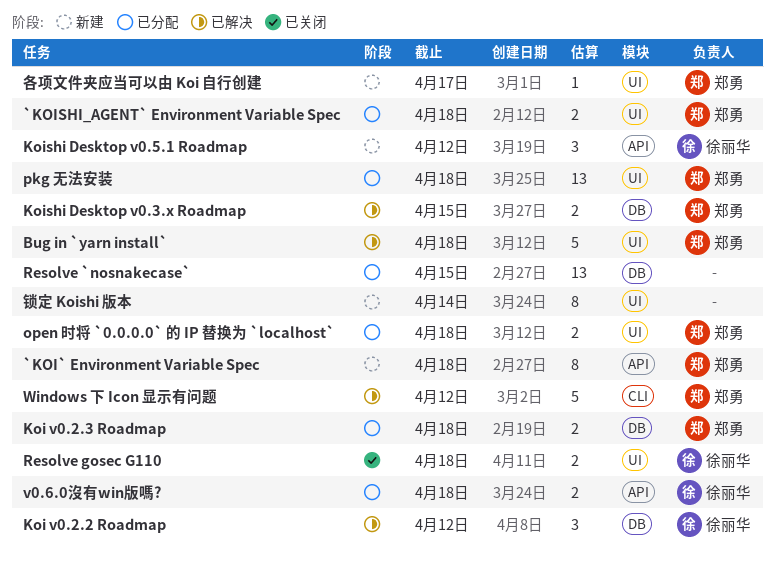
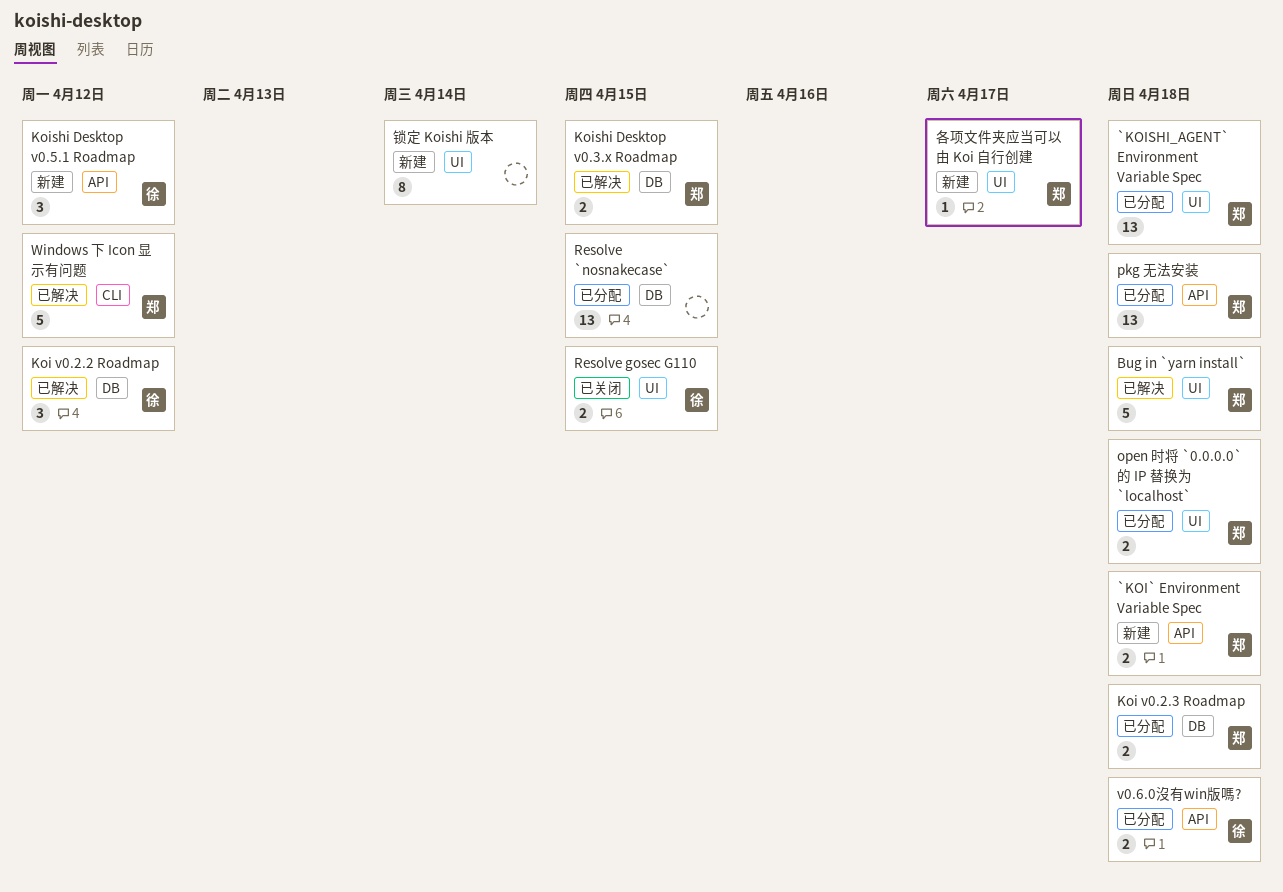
`KOI` Environment Variable Spec, estimate: 8 -> 2
`KOISHI_AGENT` Environment Variable Spec, estimate: 2 -> 13
pkg 无法安装, label: UI -> API
Resolve gosec G110, due: Apr 18 -> Apr 15

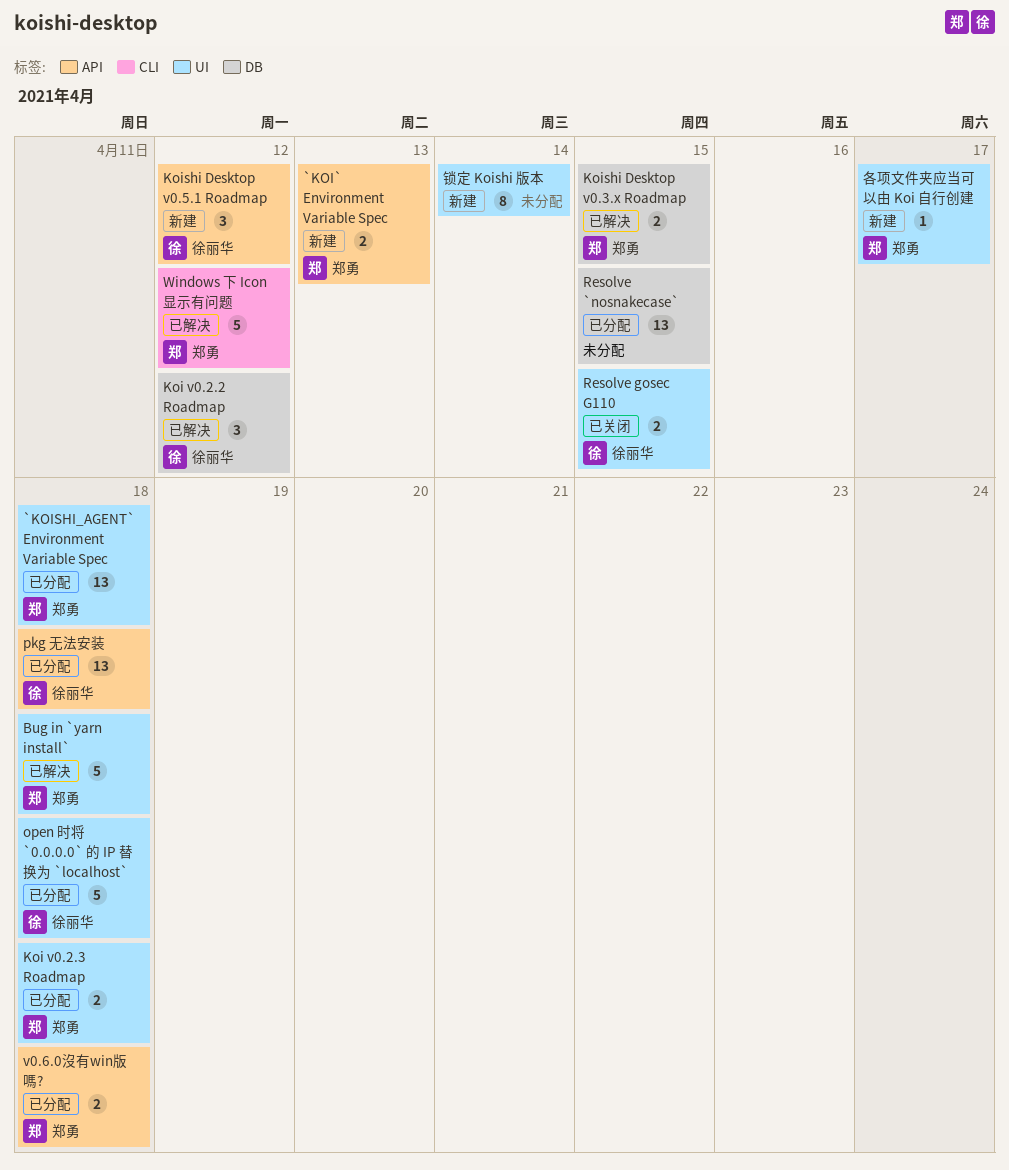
`KOI` Environment Variable Spec, due: Apr 18 -> Apr 13
Koi v0.2.3 Roadmap, label: DB -> UI
open 时将 `0.0.0.0` 的 IP 替换为 `localhost`, owner: 郑勇 -> 徐丽华
open 时将 `0.0.0.0` 的 IP 替换为 `localhost`, estimate: 2 -> 5
pkg 无法安装, owner: 郑勇 -> 徐丽华
v0.6.0沒有win版嗎?, owner: 徐丽华 -> 郑勇

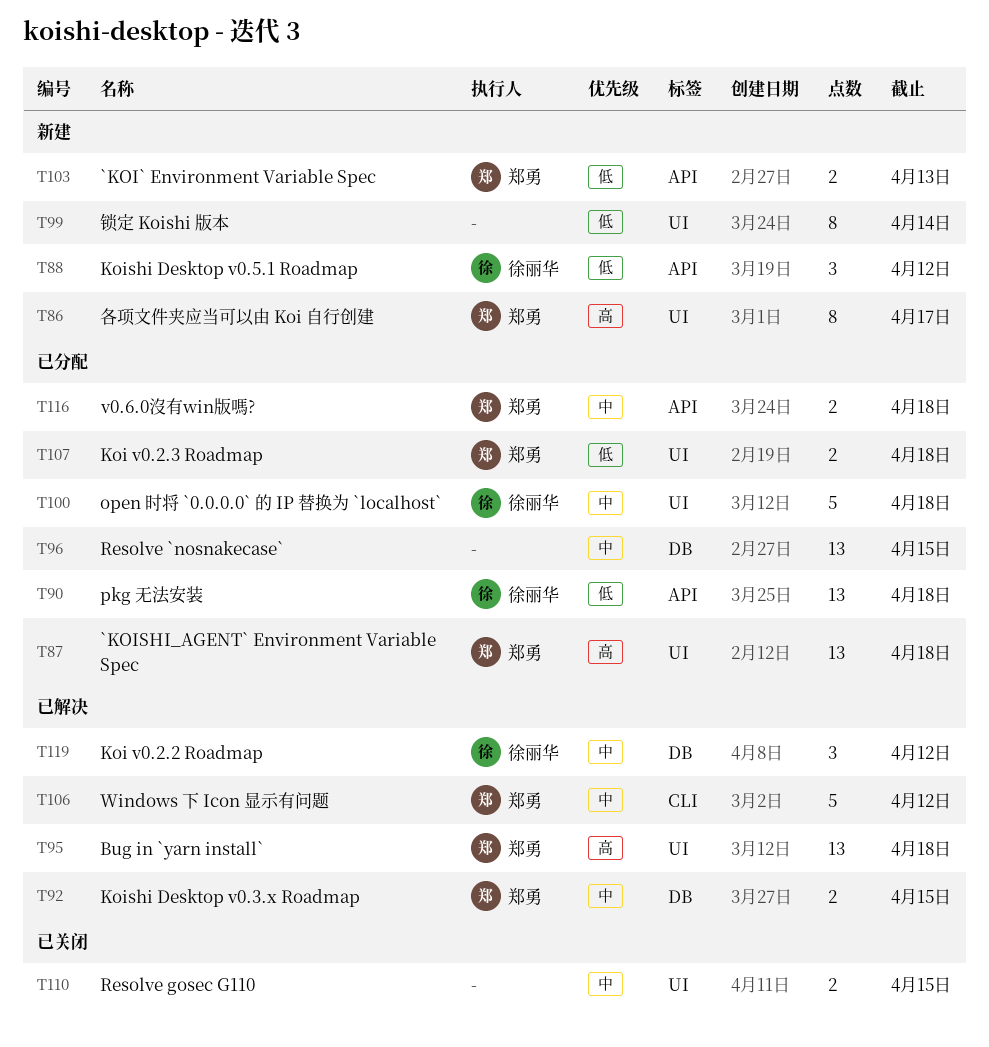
Bug in `yarn install`, estimate: 5 -> 13
Resolve gosec G110, owner: 徐丽华 -> none
各项文件夹应当可以由 Koi 自行创建, estimate: 1 -> 8

